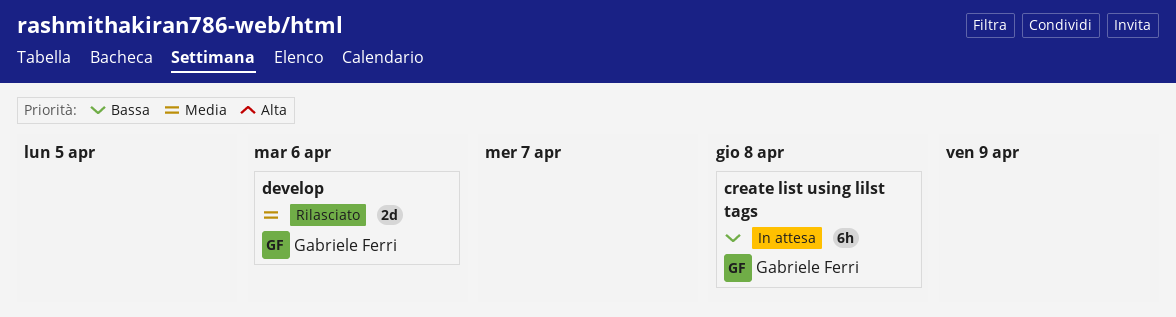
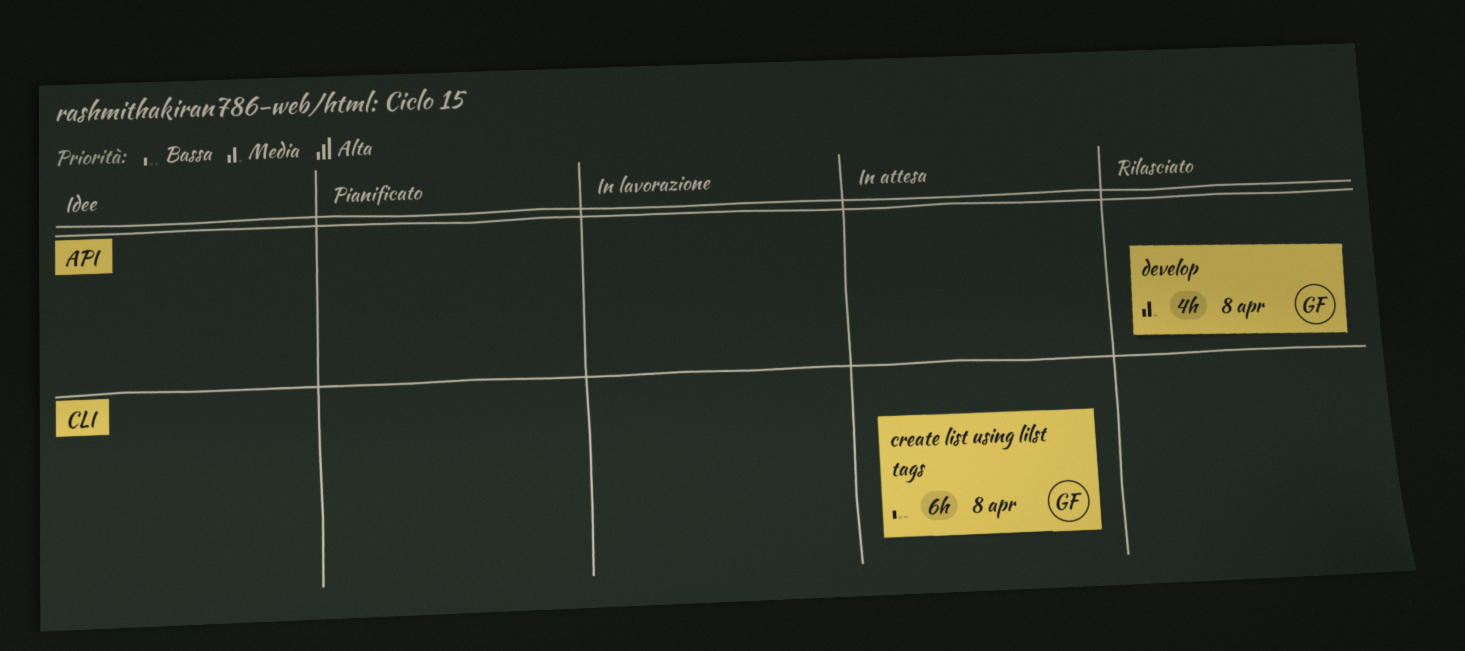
develop, estimate: 2d -> 4h
develop, due: Apr 6 -> Apr 8

